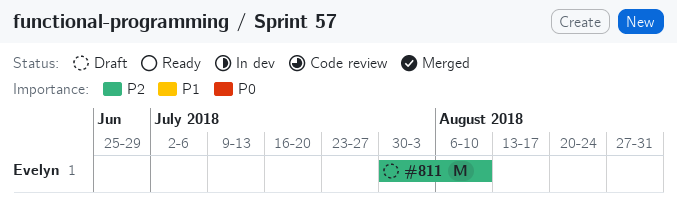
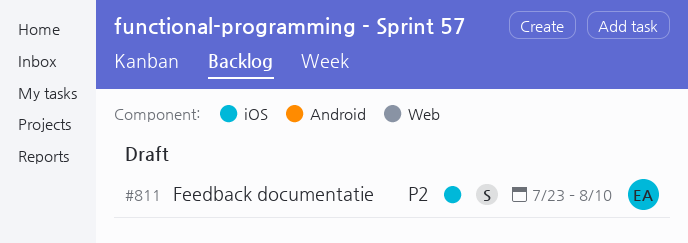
#811, estimate: M -> S
#811, start: Jul 30 -> Jul 23

